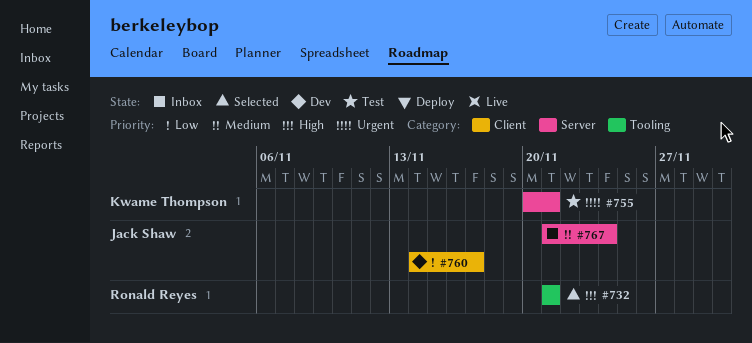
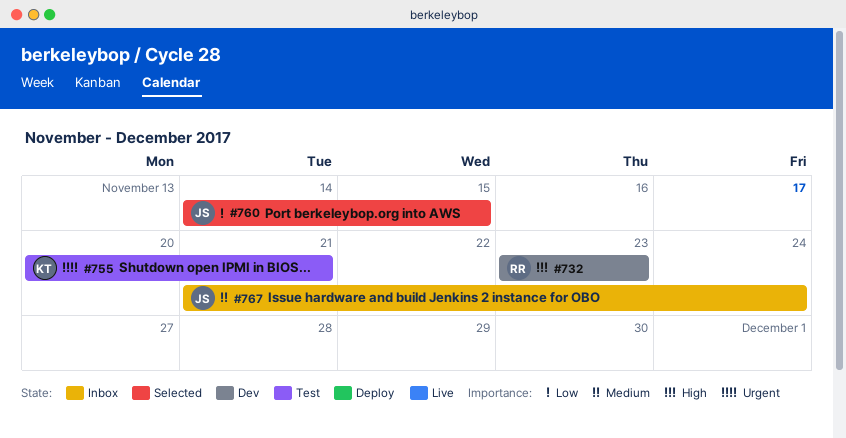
#732, status: Selected -> Dev
#732, start: Nov 21 -> Nov 23
#732, due: Nov 21 -> Nov 23
#760, status: Dev -> Selected
#760, due: Nov 17 -> Nov 15

